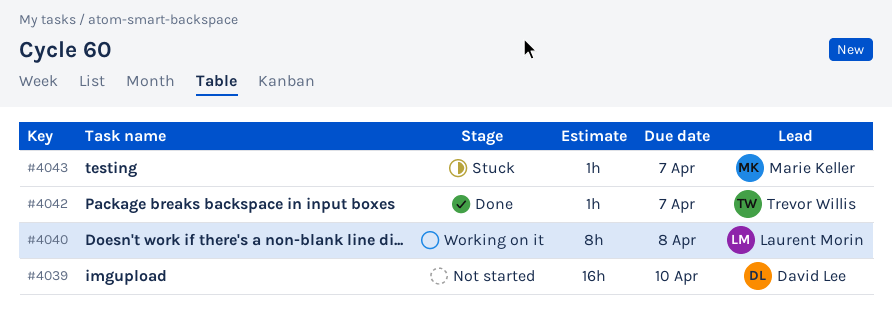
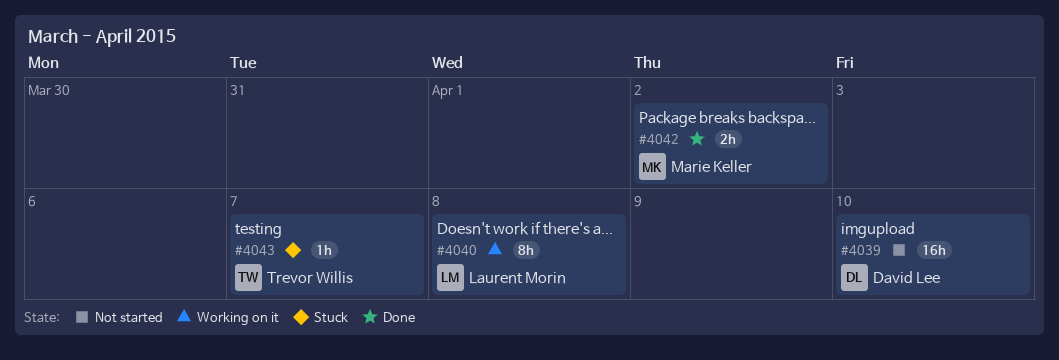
#4042, owner: Trevor Willis -> Marie Keller
#4042, estimate: 1h -> 2h
#4042, due: Apr 7 -> Apr 2
#4043, owner: Marie Keller -> Trevor Willis

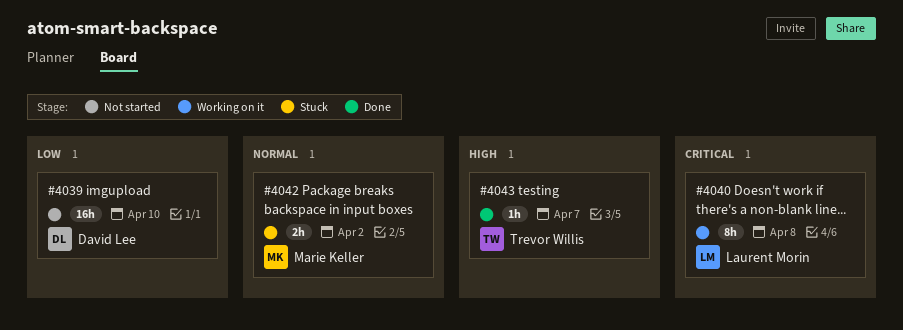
#4042, status: Done -> Stuck
#4043, status: Stuck -> Done

